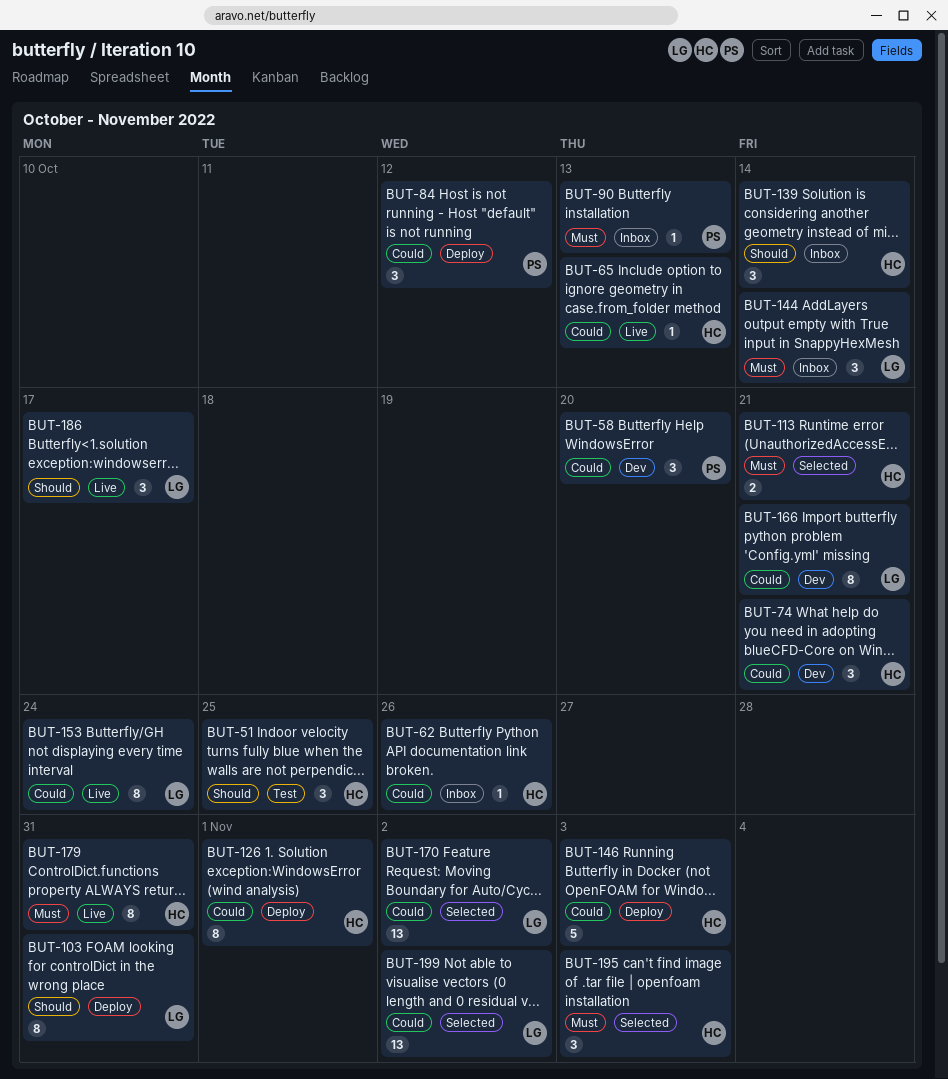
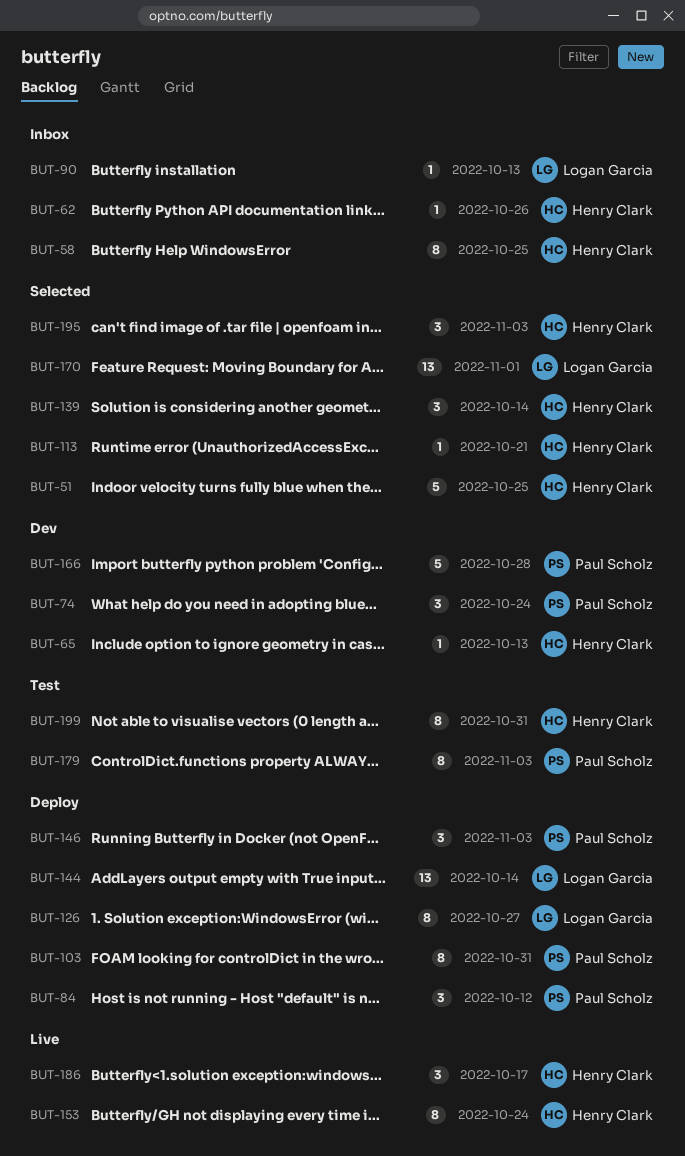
BUT-51, status: Test -> Selected
BUT-51, estimate: 3 -> 5
BUT-58, status: Dev -> Inbox
BUT-58, owner: Paul Scholz -> Henry Clark
BUT-58, estimate: 3 -> 8
BUT-58, due: Oct 20 -> Oct 25
BUT-65, status: Live -> Dev
BUT-74, owner: Henry Clark -> Paul Scholz
BUT-74, due: Oct 21 -> Oct 24
BUT-90, owner: Paul Scholz -> Logan Garcia
BUT-103, owner: Logan Garcia -> Paul Scholz
BUT-113, estimate: 2 -> 1
BUT-126, owner: Henry Clark -> Logan Garcia
BUT-126, due: Nov 1 -> Oct 27
BUT-139, status: Inbox -> Selected
BUT-144, status: Inbox -> Deploy
BUT-144, estimate: 3 -> 13
BUT-146, owner: Henry Clark -> Paul Scholz
BUT-146, estimate: 5 -> 3
BUT-153, owner: Logan Garcia -> Henry Clark
BUT-166, owner: Logan Garcia -> Paul Scholz
BUT-166, estimate: 8 -> 5
BUT-166, due: Oct 21 -> Oct 28
BUT-170, due: Nov 2 -> Nov 1
BUT-179, status: Live -> Test
BUT-179, owner: Henry Clark -> Paul Scholz
BUT-179, due: Oct 31 -> Nov 3
BUT-186, owner: Logan Garcia -> Henry Clark
BUT-199, status: Selected -> Test
BUT-199, owner: Logan Garcia -> Henry Clark
BUT-199, estimate: 13 -> 8
BUT-199, due: Nov 2 -> Oct 31

